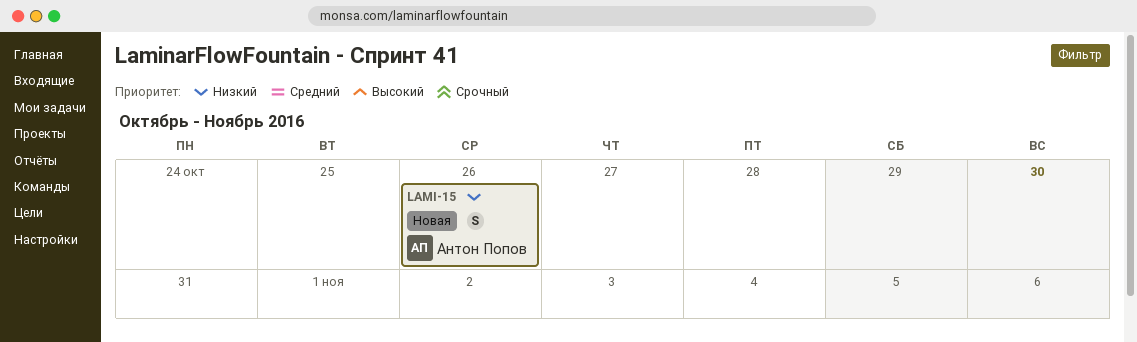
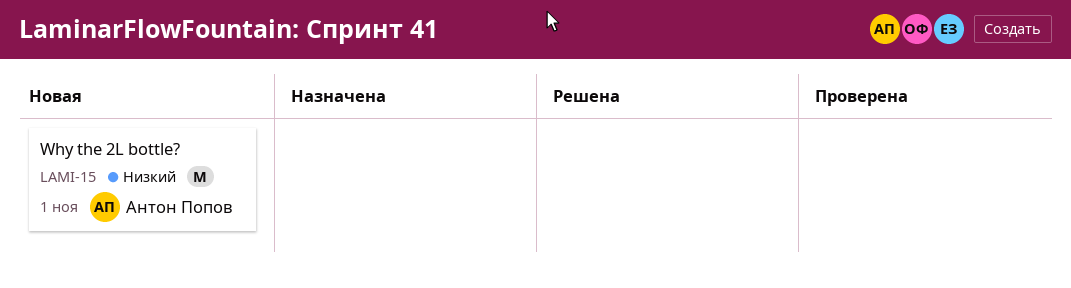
LAMI-15, estimate: S -> M
LAMI-15, due: Oct 26 -> Nov 1

